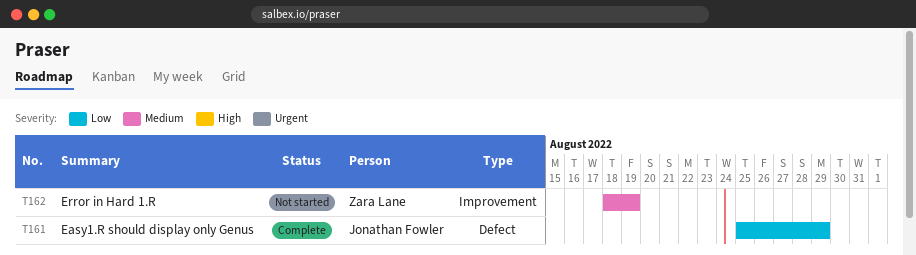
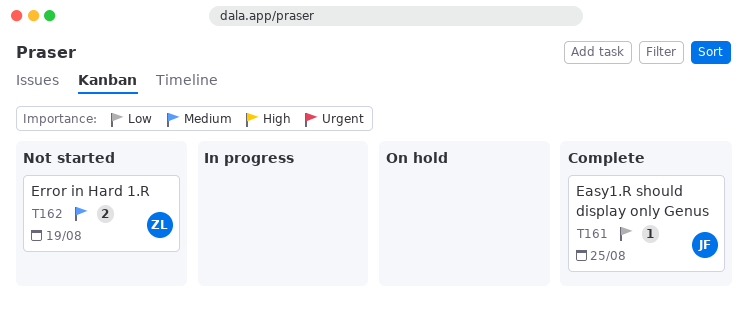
T161, due: Aug 29 -> Aug 25

